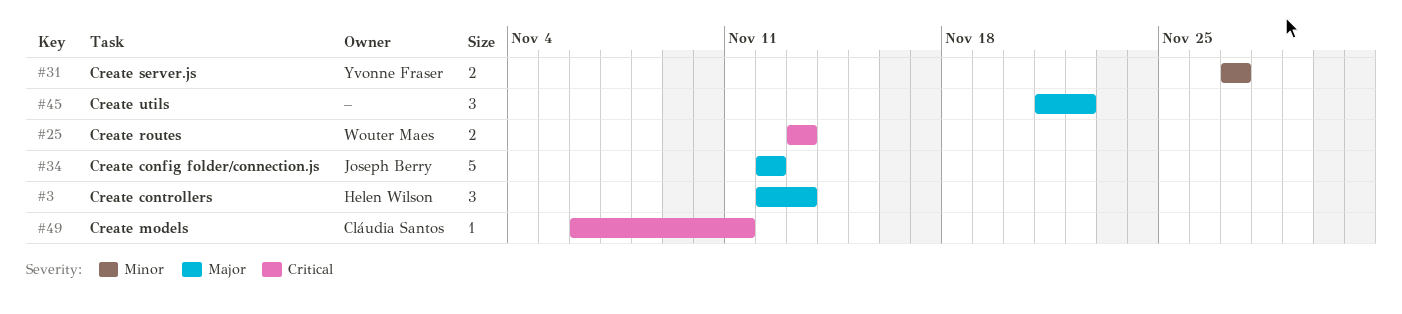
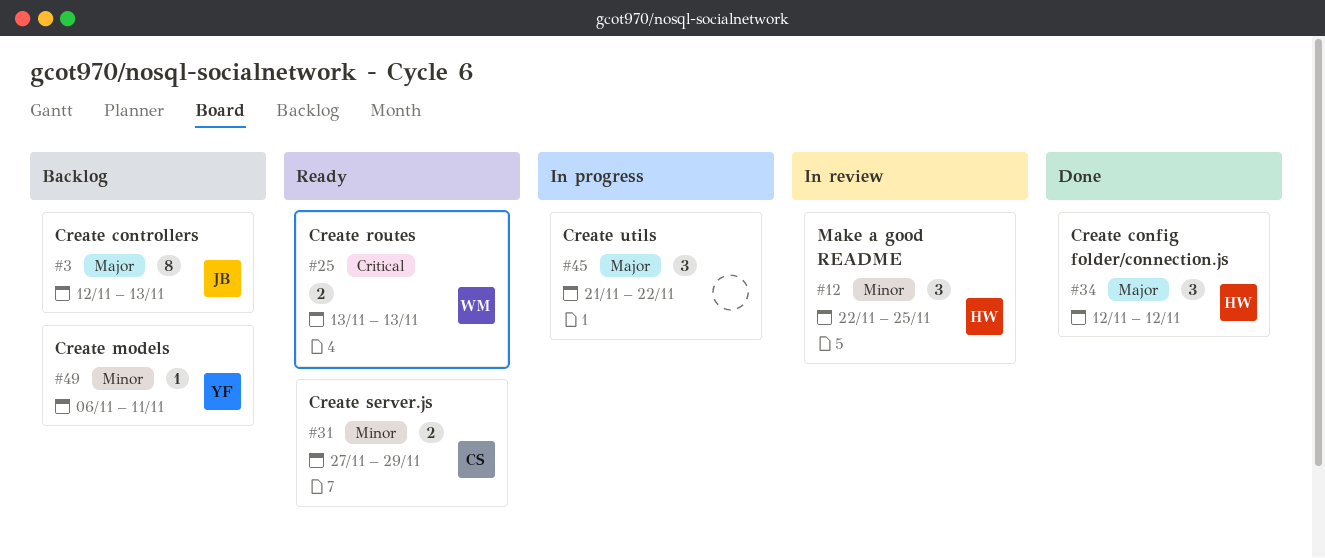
#3, owner: Helen Wilson -> Joseph Berry
#3, estimate: 3 -> 8
#12: none -> present
#31, owner: Yvonne Fraser -> Cláudia Santos
#31, due: Nov 27 -> Nov 29
#34, owner: Joseph Berry -> Helen Wilson
#34, estimate: 5 -> 3
#49, owner: Cláudia Santos -> Yvonne Fraser
#49, priority: Critical -> Minor

